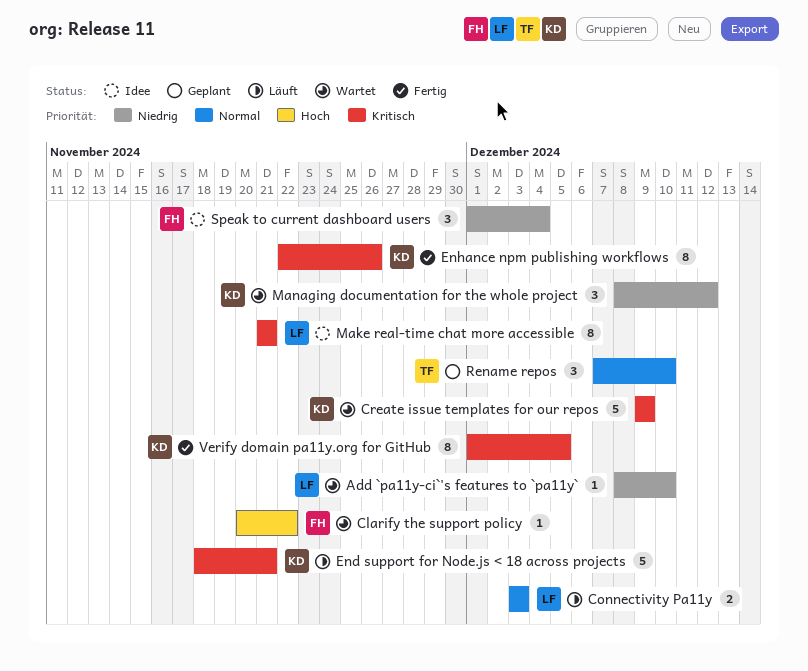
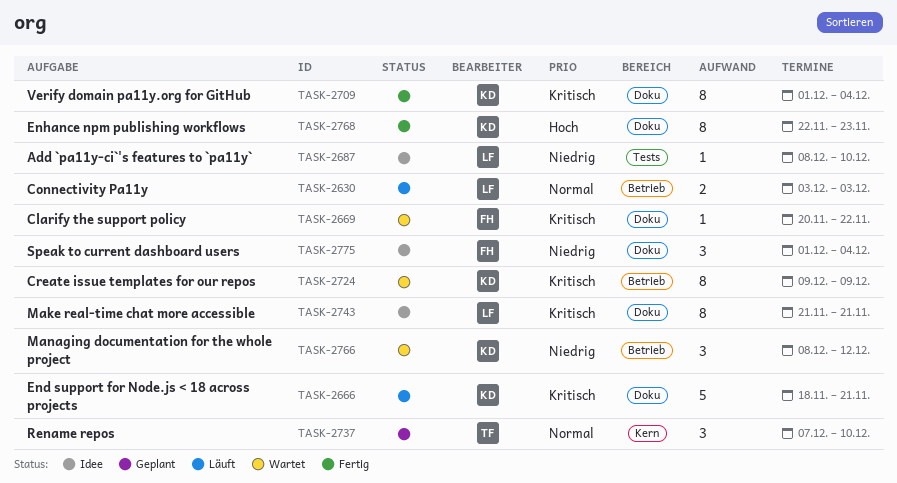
Add `pa11y-ci`'s features to `pa11y`, status: Wartet -> Idee
Clarify the support policy, priority: Hoch -> Kritisch
Create issue templates for our repos, estimate: 5 -> 8
Enhance npm publishing workflows, priority: Kritisch -> Hoch
Enhance npm publishing workflows, due: Nov 26 -> Nov 23
Verify domain pa11y.org for GitHub, due: Dec 5 -> Dec 4

